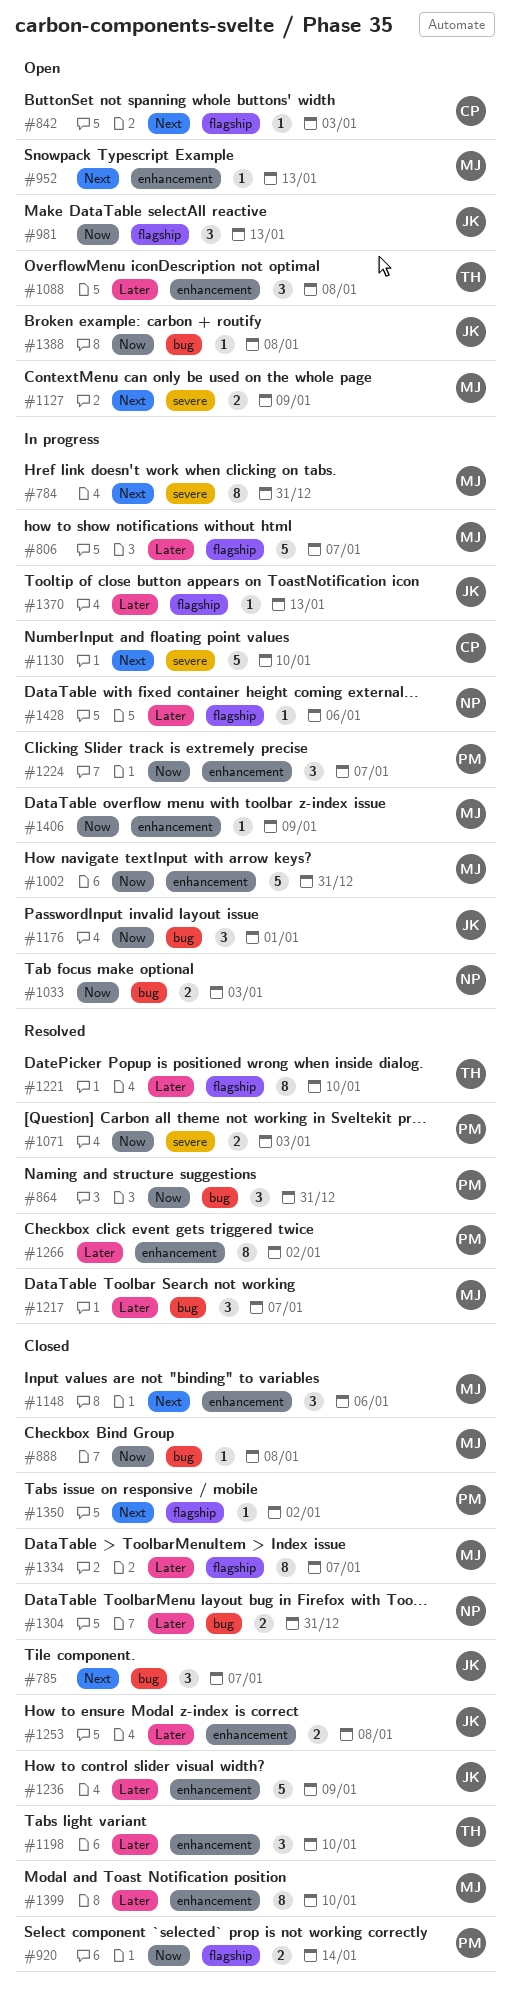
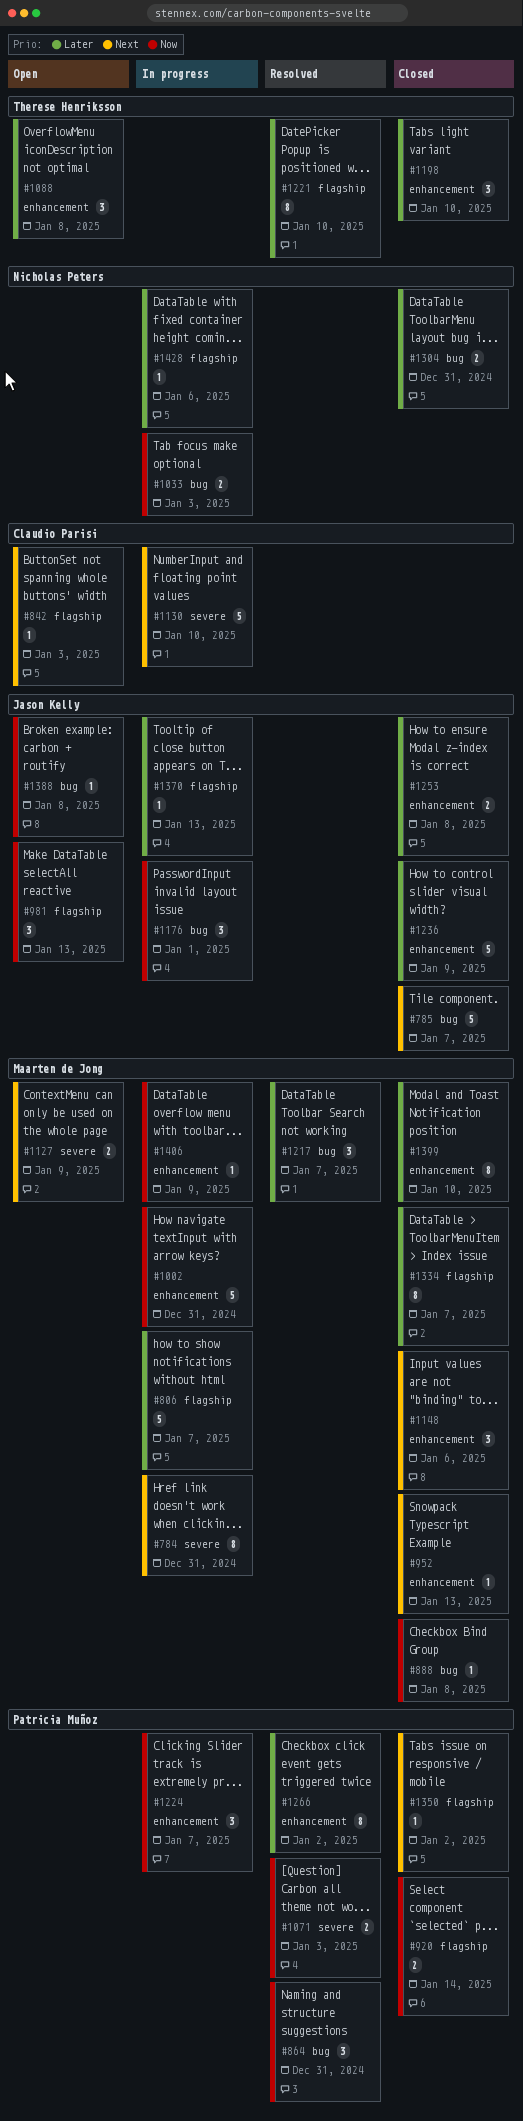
#785, estimate: 3 -> 5
#952, status: Open -> Closed

